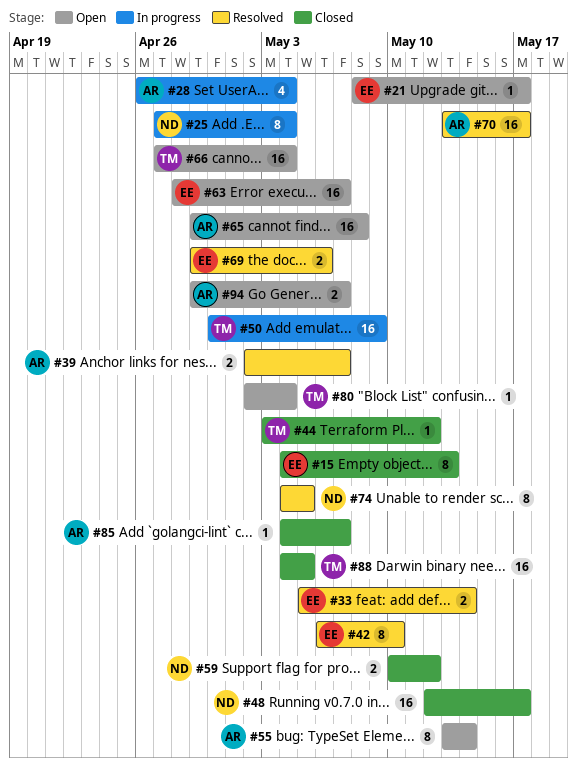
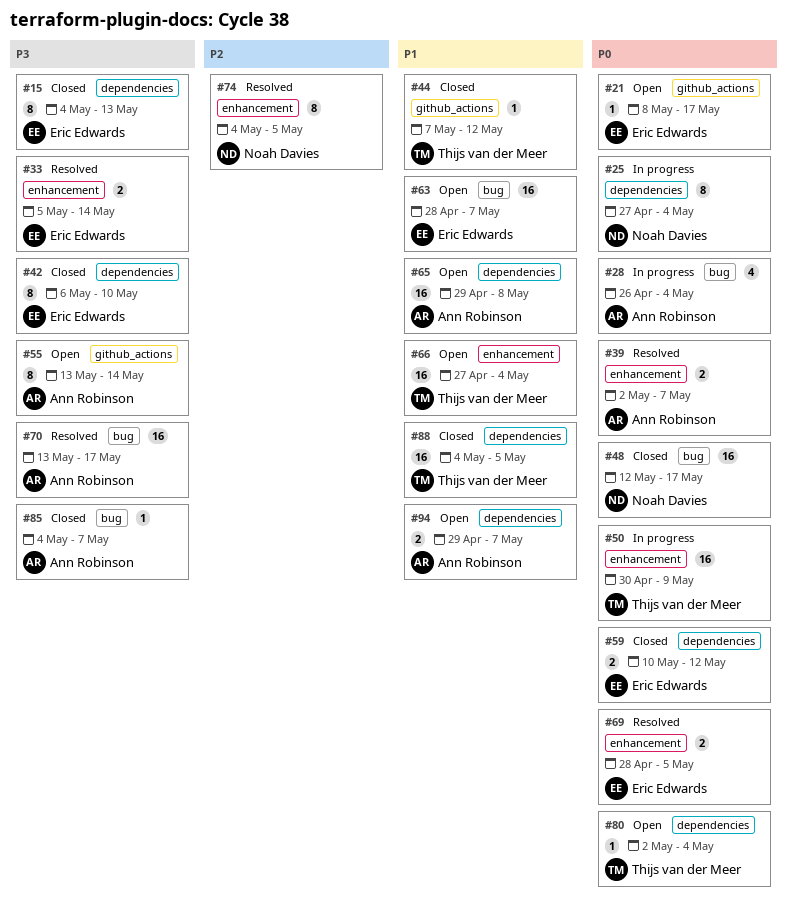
#42, status: Resolved -> Closed
#44, start: May 3 -> May 7
#59, owner: Noah Davies -> Eric Edwards
#69, start: Apr 29 -> Apr 28
#69, due: May 6 -> May 5

